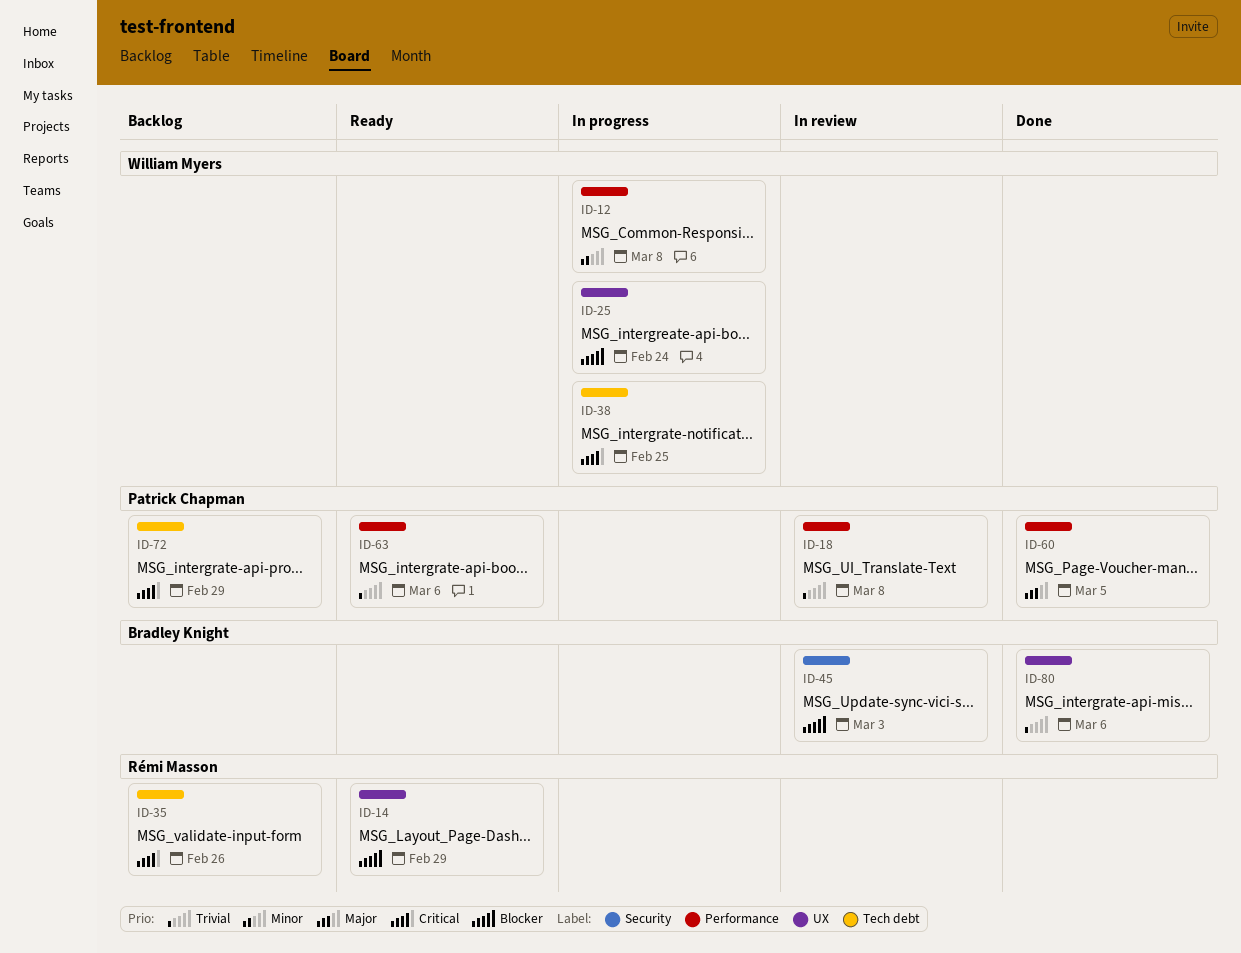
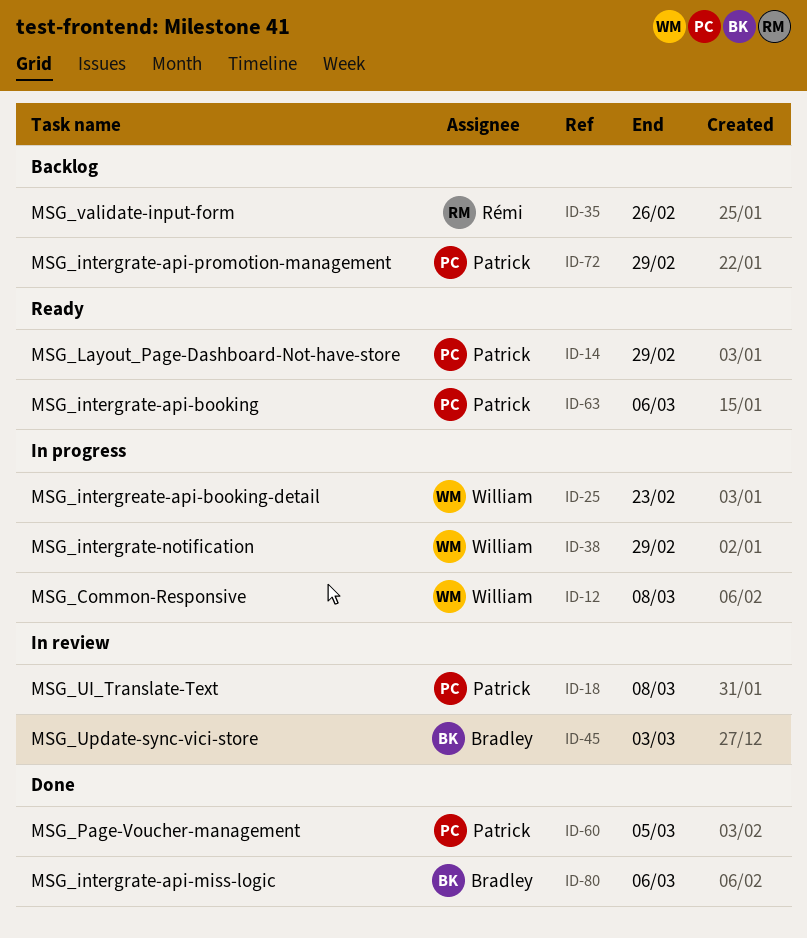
ID-14, owner: Rémi Masson -> Patrick Chapman
ID-25, due: Feb 24 -> Feb 23
ID-38, due: Feb 25 -> Feb 29

